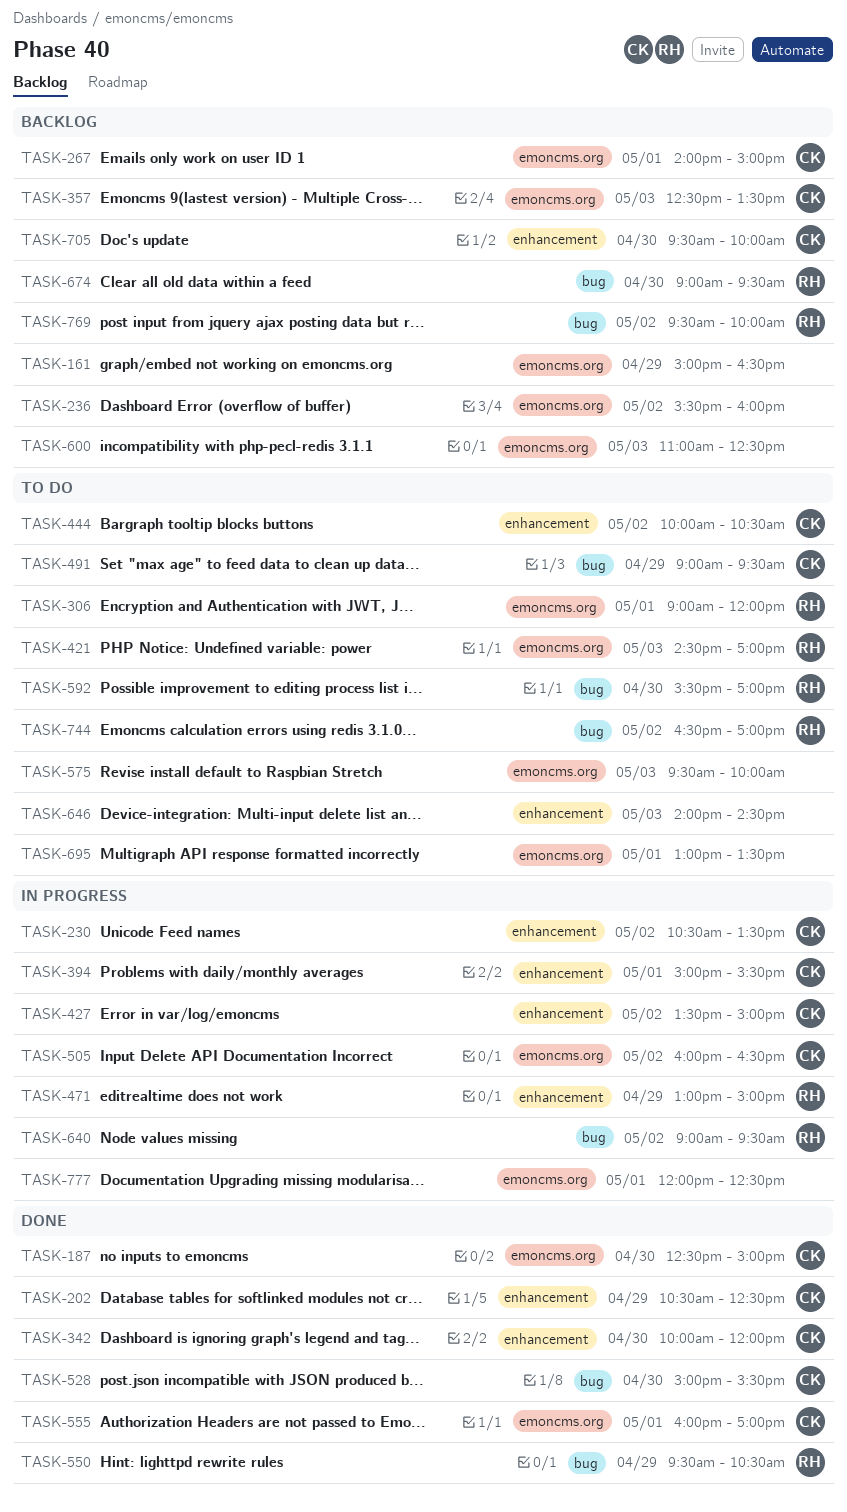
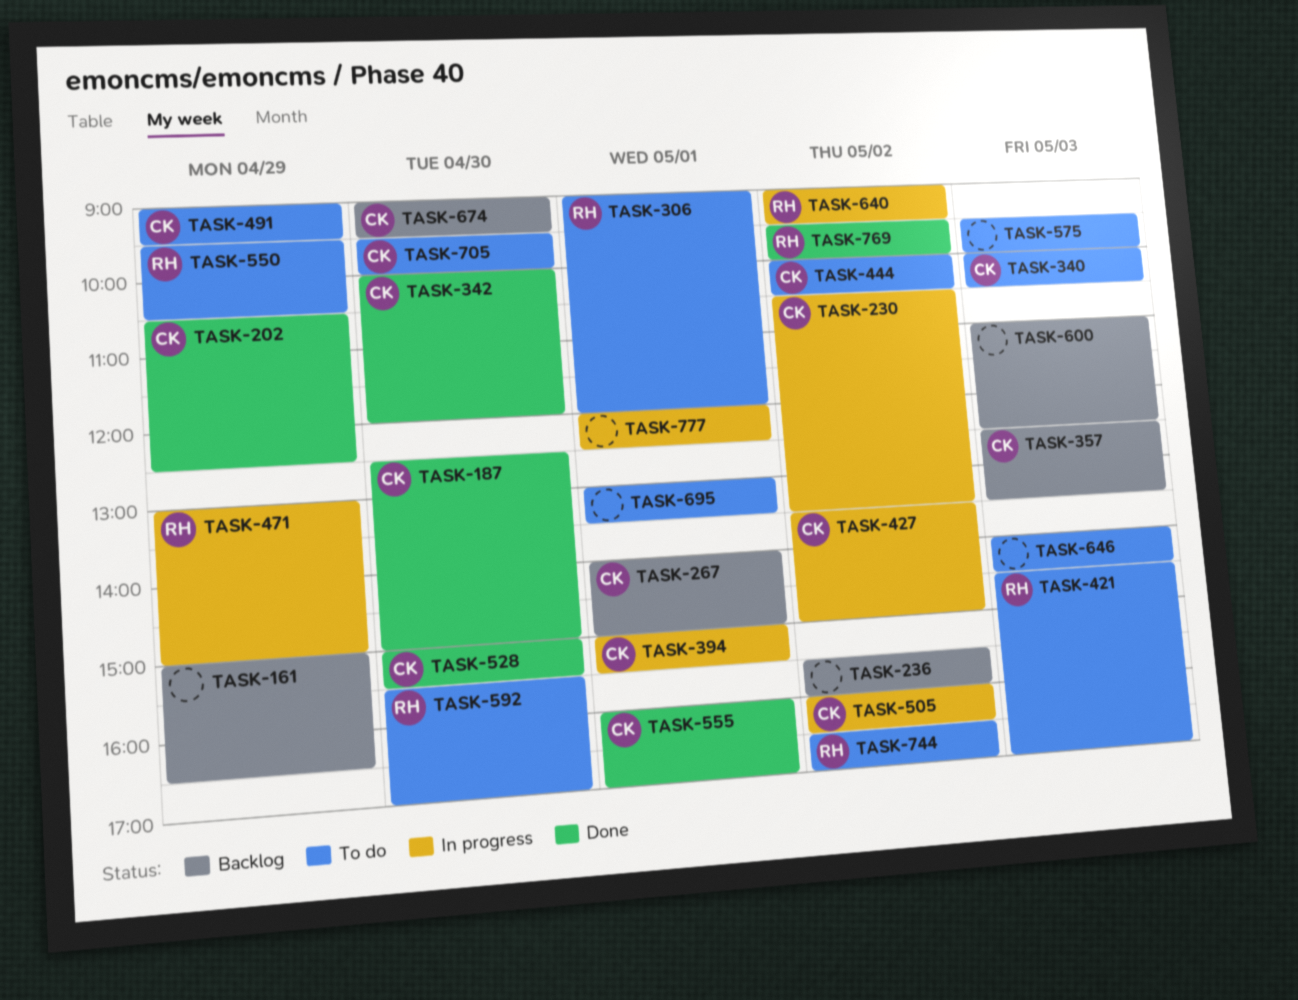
TASK-340: none -> present
TASK-550, status: Done -> To do
TASK-674, owner: RH -> CK
TASK-705, status: Backlog -> To do
TASK-769, status: Backlog -> Done

